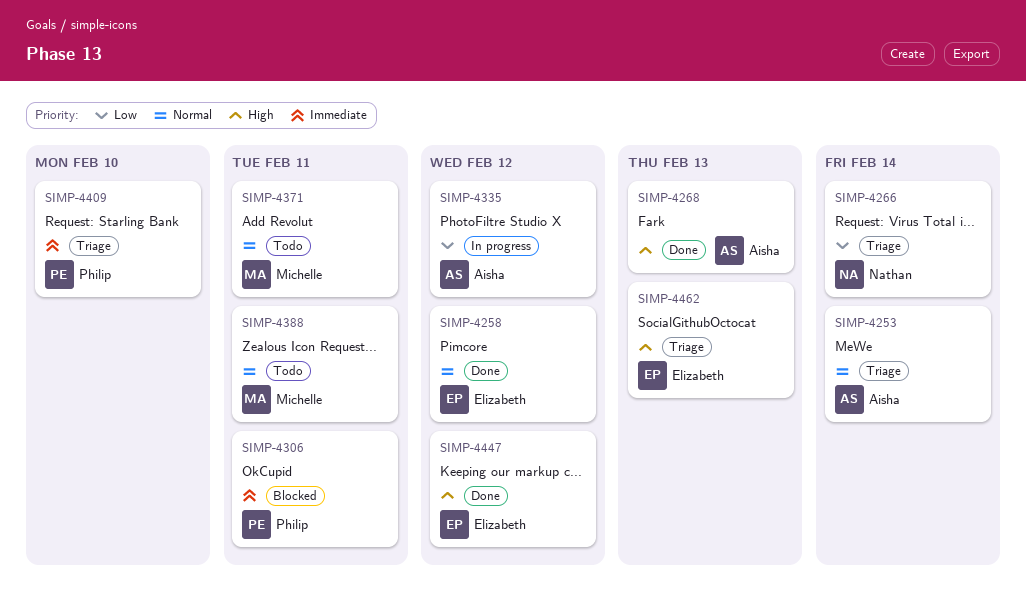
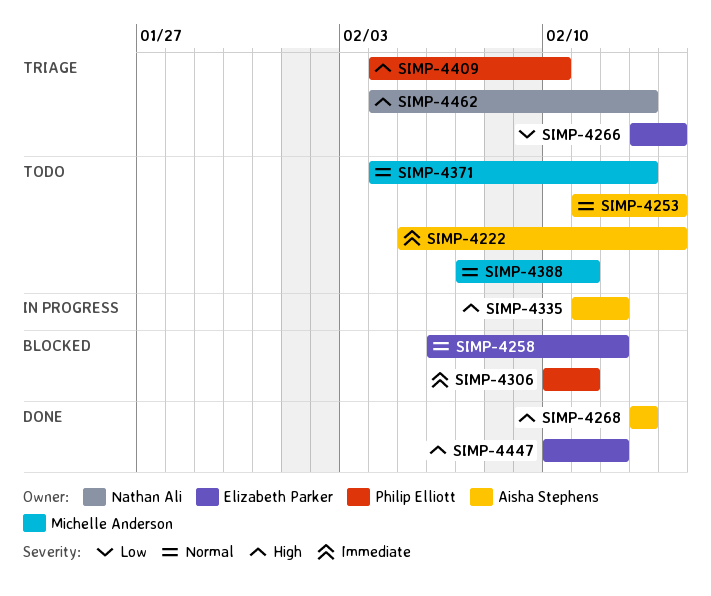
SIMP-4222: none -> present
SIMP-4253, status: Triage -> Todo
SIMP-4258, status: Done -> Blocked
SIMP-4266, owner: Nathan Ali -> Elizabeth Parker
SIMP-4335, priority: Low -> High
SIMP-4371, due: Feb 11 -> Feb 13
SIMP-4409, priority: Immediate -> High
SIMP-4462, owner: Elizabeth Parker -> Nathan Ali

